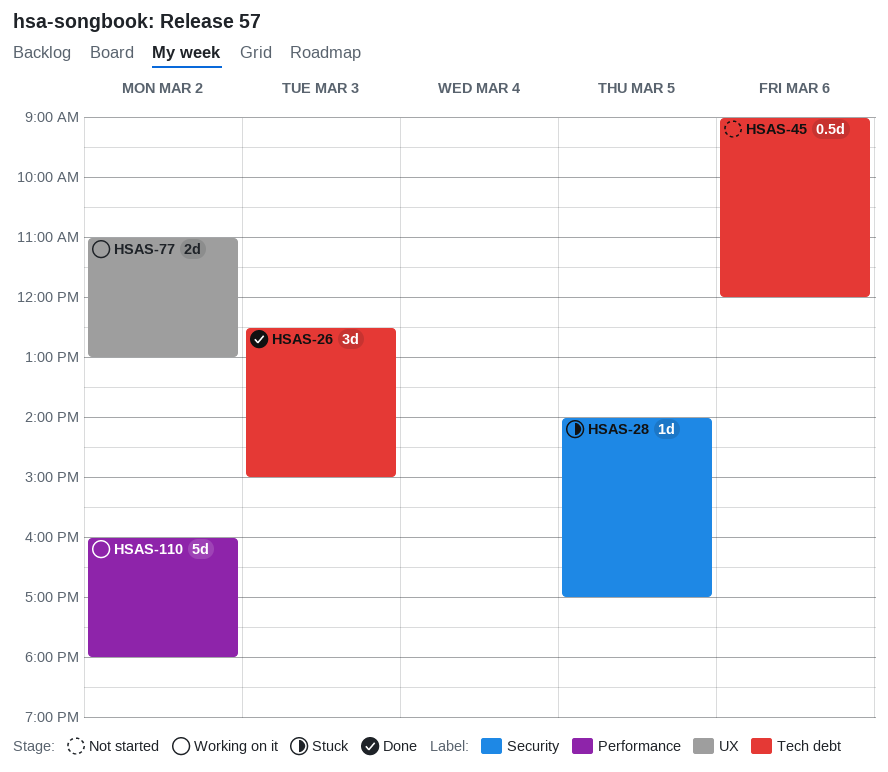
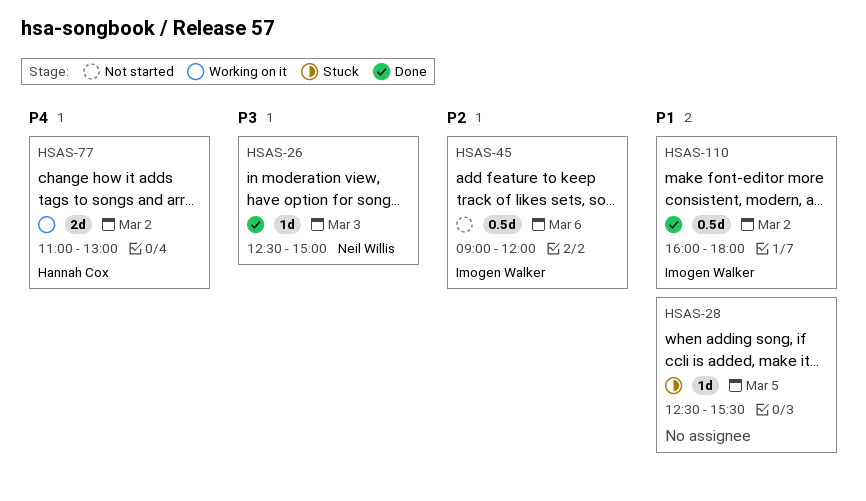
HSAS-26, estimate: 3d -> 1d
HSAS-28, begins: 14:00 -> 12:30
HSAS-28, ends: 17:00 -> 15:30
HSAS-110, status: Working on it -> Done
HSAS-110, estimate: 5d -> 0.5d

